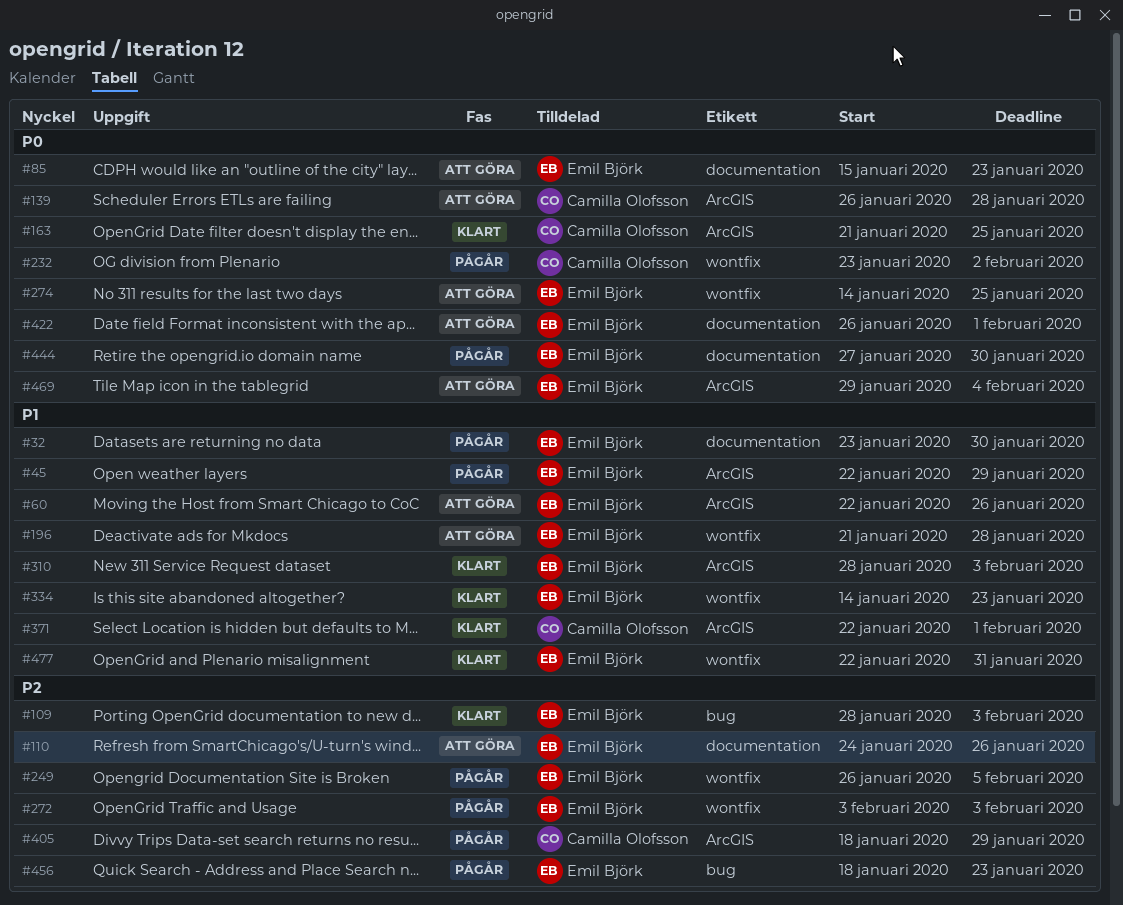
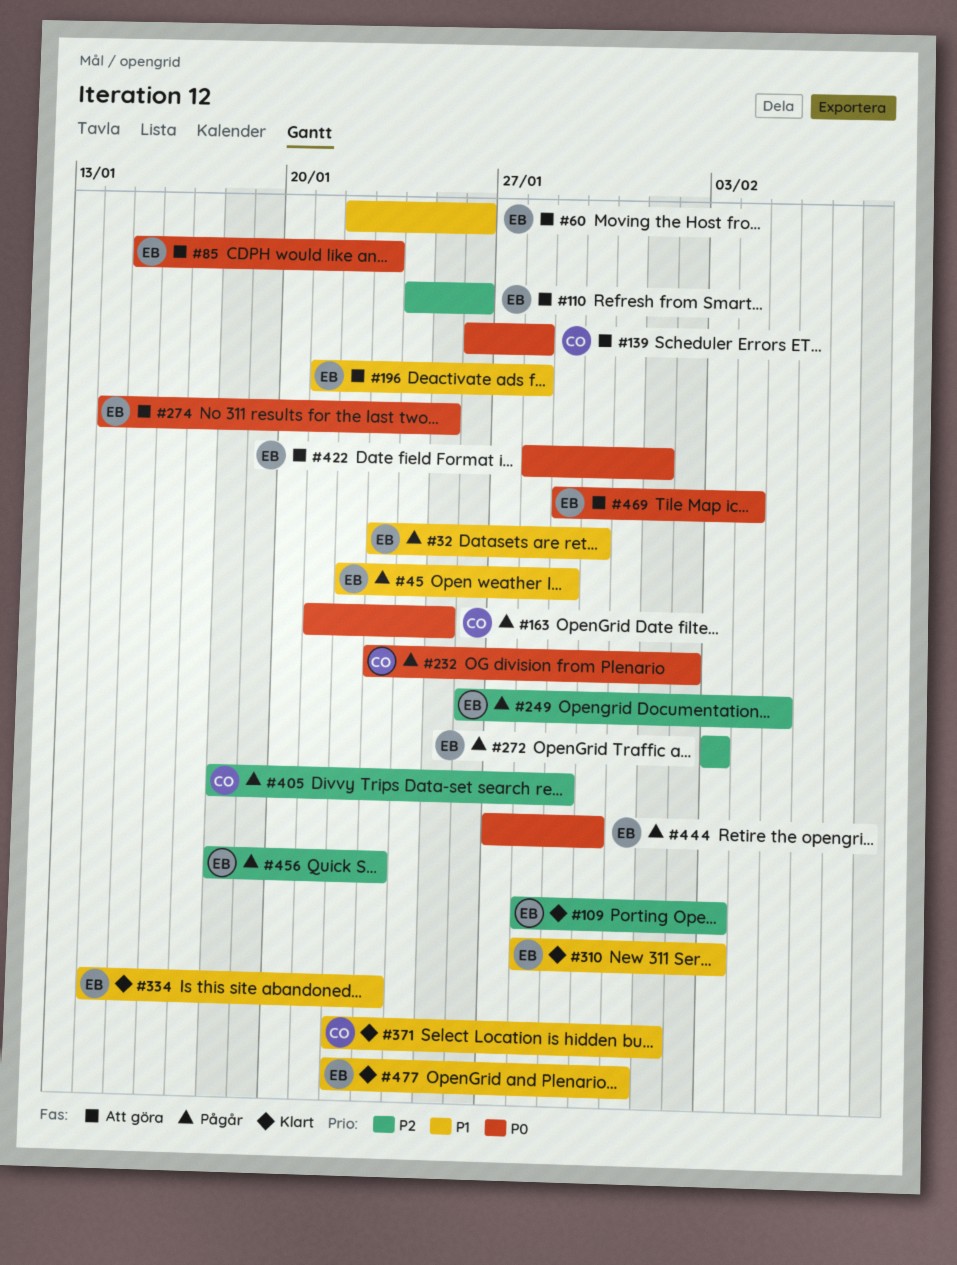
#163, status: Klart -> Pågår
#422, start: Jan 26 -> Jan 28

